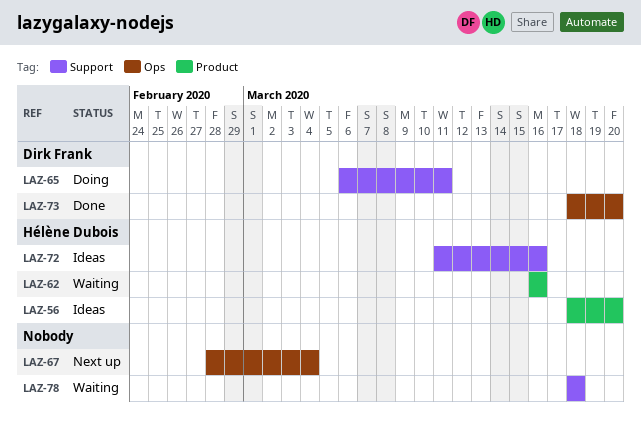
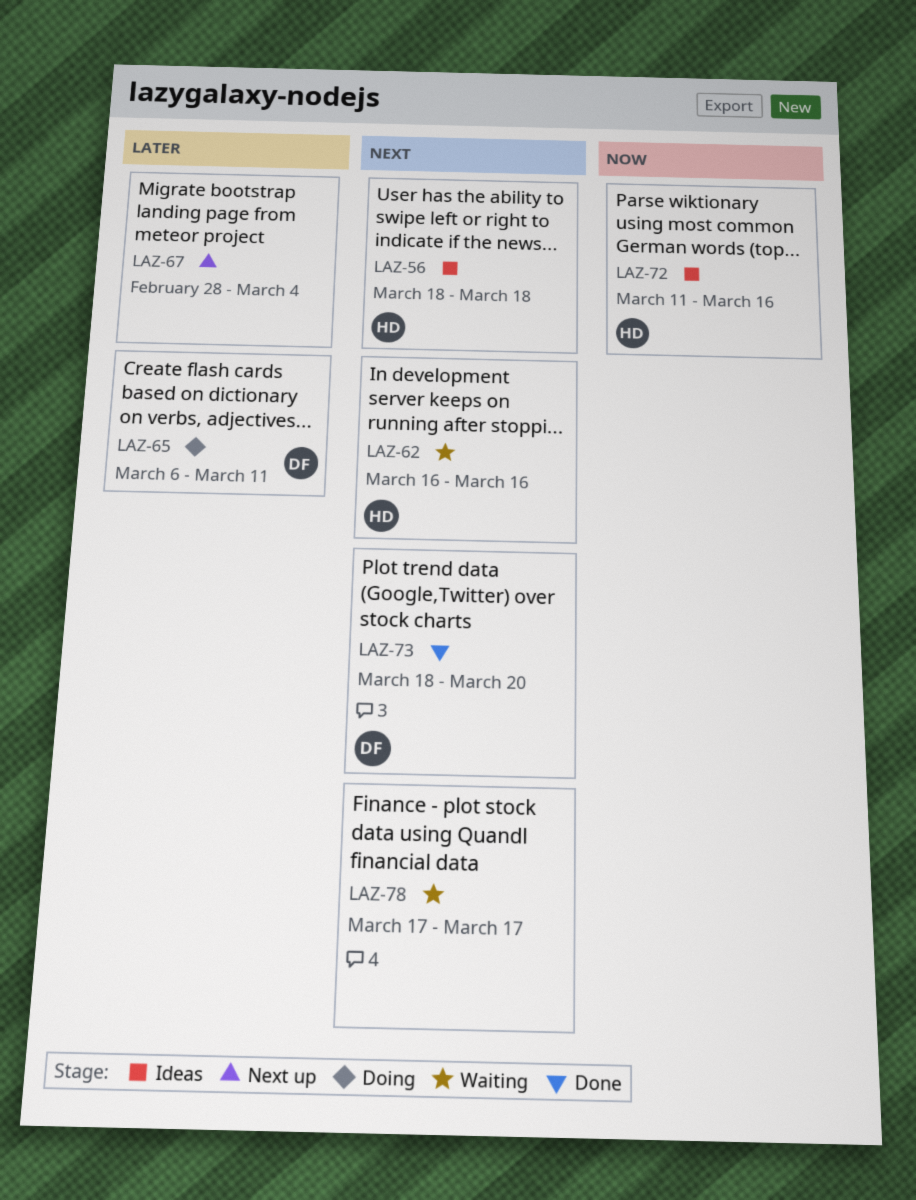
LAZ-56, due: Mar 20 -> Mar 18
LAZ-78, start: Mar 18 -> Mar 17
LAZ-78, due: Mar 18 -> Mar 17

